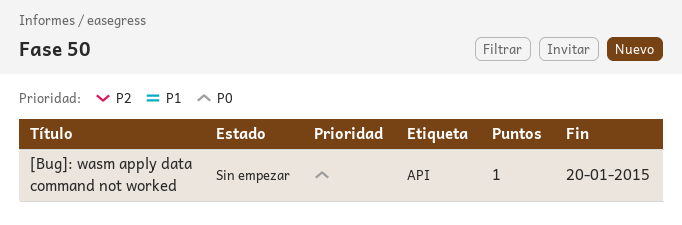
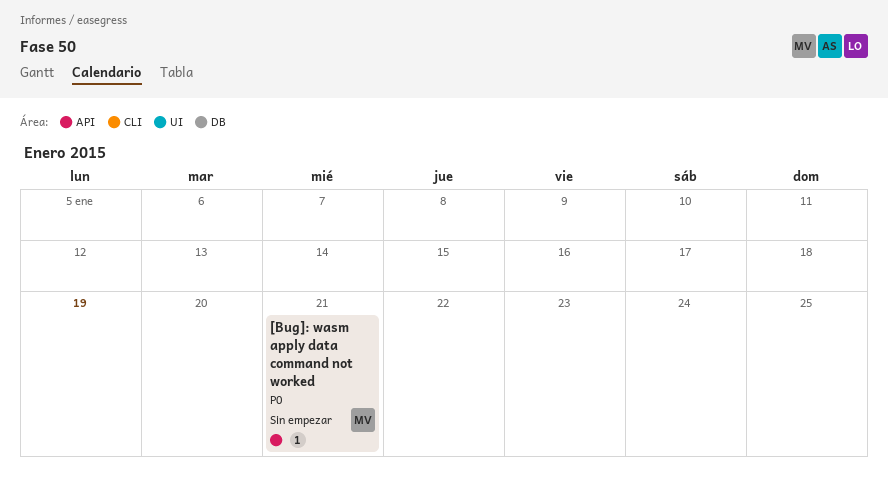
[Bug]: wasm apply data command not worked, due: Jan 20 -> Jan 21

